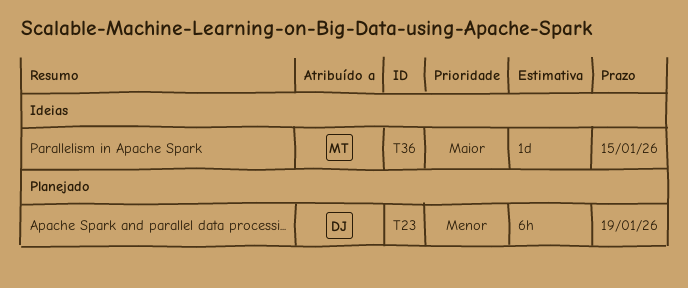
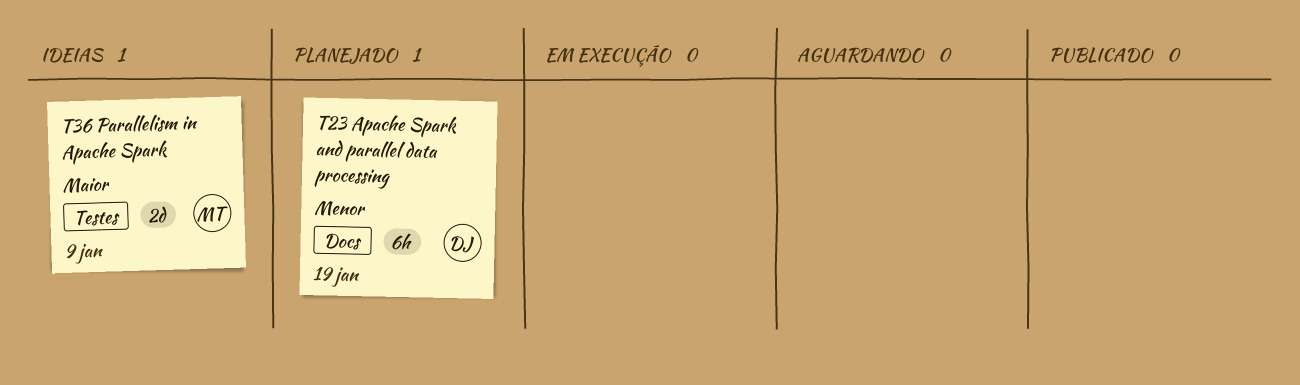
T36, estimate: 1d -> 2d
T36, due: Jan 15 -> Jan 9

